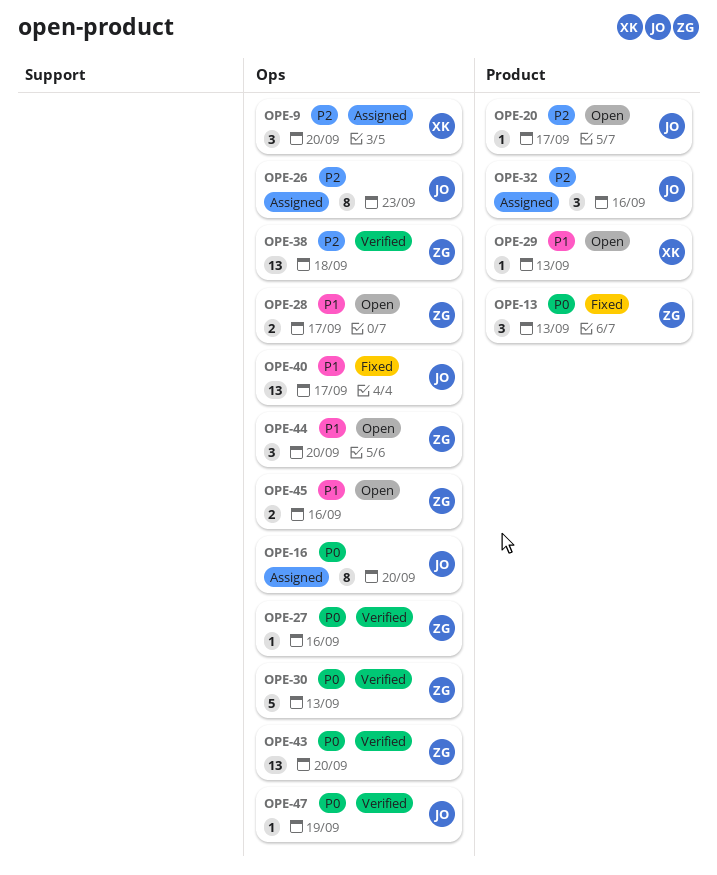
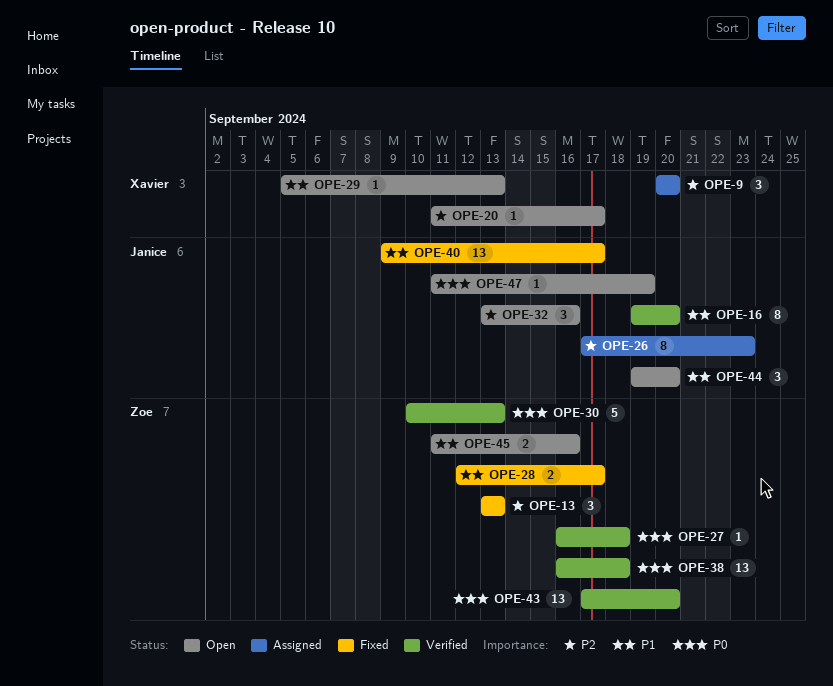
OPE-13, priority: P0 -> P2
OPE-16, status: Assigned -> Verified
OPE-16, priority: P0 -> P1
OPE-20, owner: Janice -> Xavier
OPE-27, due: Sep 16 -> Sep 18
OPE-28, status: Open -> Fixed
OPE-32, status: Assigned -> Open
OPE-38, priority: P2 -> P0
OPE-44, owner: Zoe -> Janice
OPE-47, status: Verified -> Open

